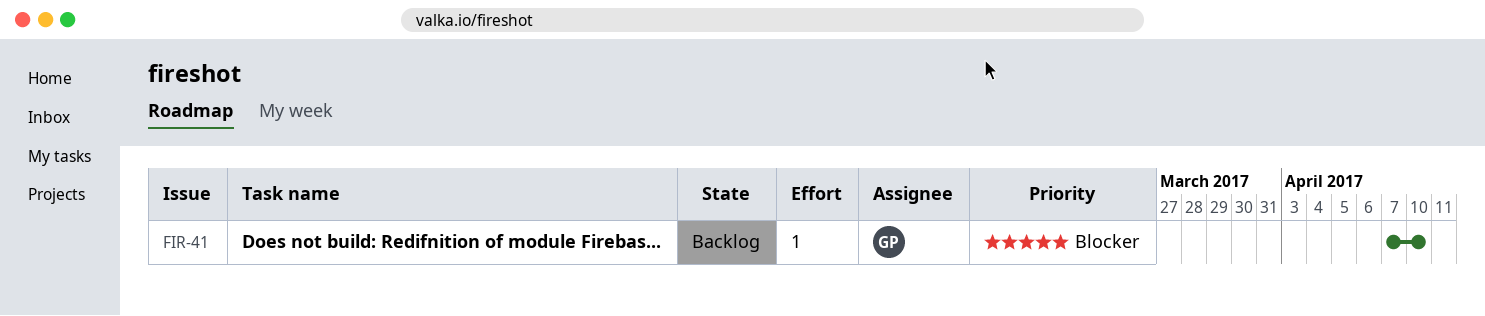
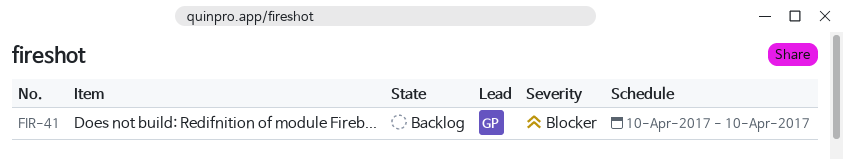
FIR-41, start: Apr 7 -> Apr 10

